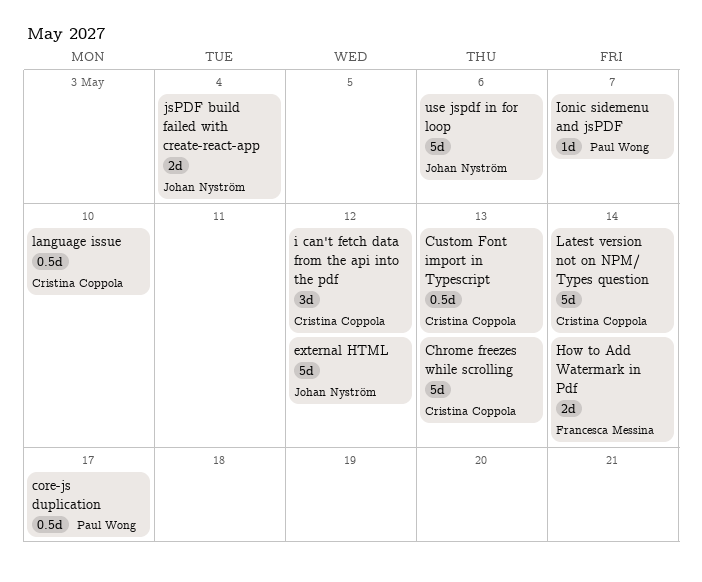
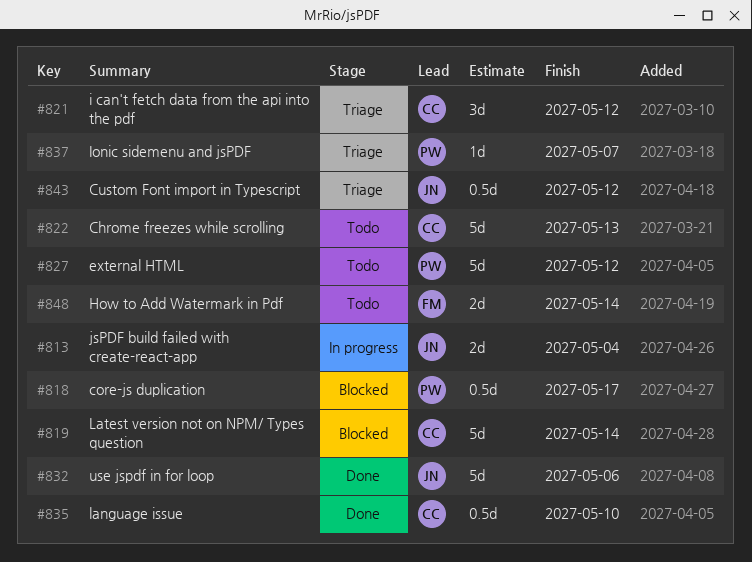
Custom Font import in Typescript, owner: Cristina Coppola -> Johan Nyström
Custom Font import in Typescript, due: May 13 -> May 12
external HTML, owner: Johan Nyström -> Paul Wong

